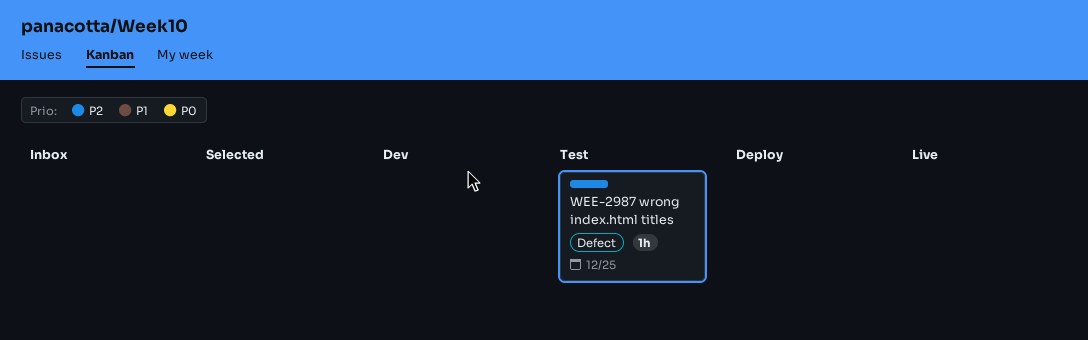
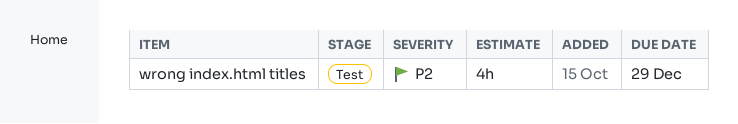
wrong index.html titles, estimate: 1h -> 4h
wrong index.html titles, due: Dec 25 -> Dec 29

